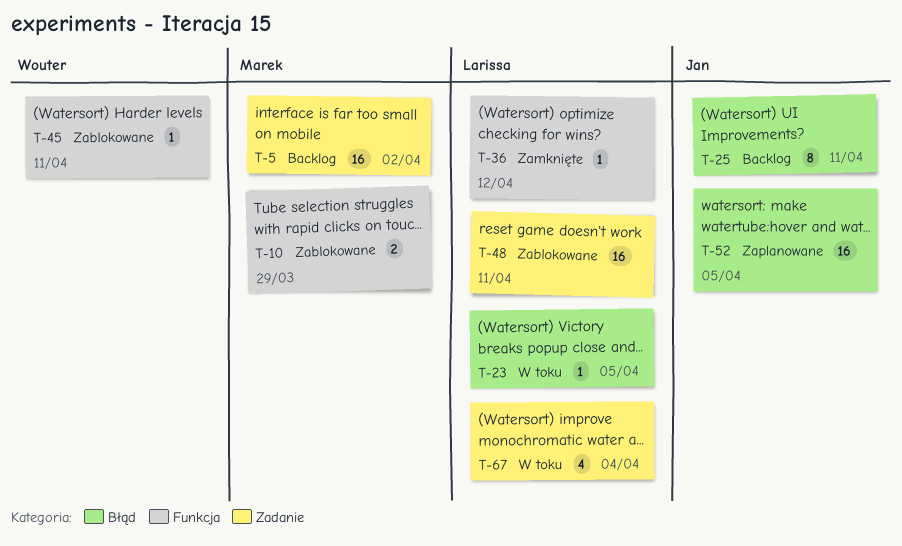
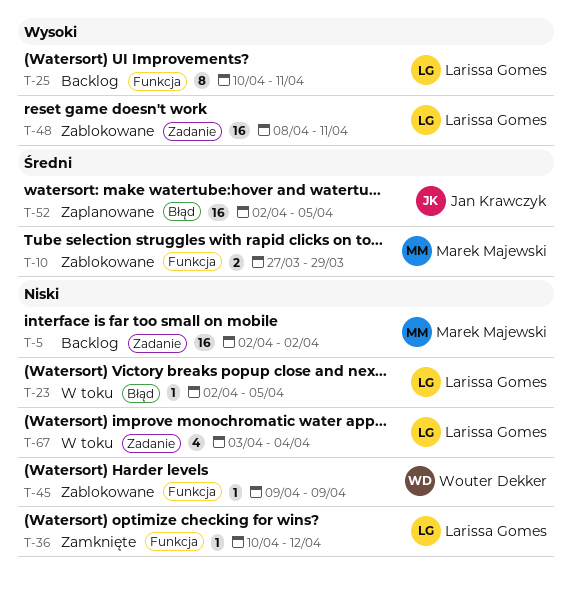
T-25, owner: Jan Krawczyk -> Larissa Gomes
T-25, label: Błąd -> Funkcja
T-45, due: Apr 11 -> Apr 9

